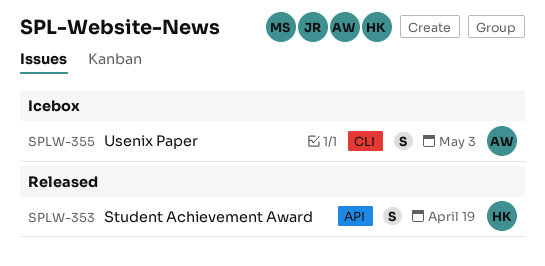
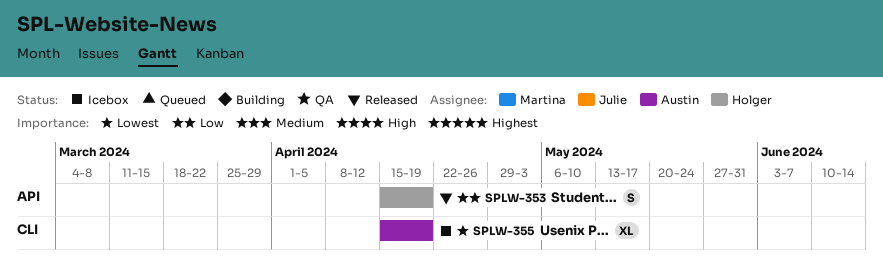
SPLW-355, estimate: S -> XL
SPLW-355, due: May 3 -> Apr 19

